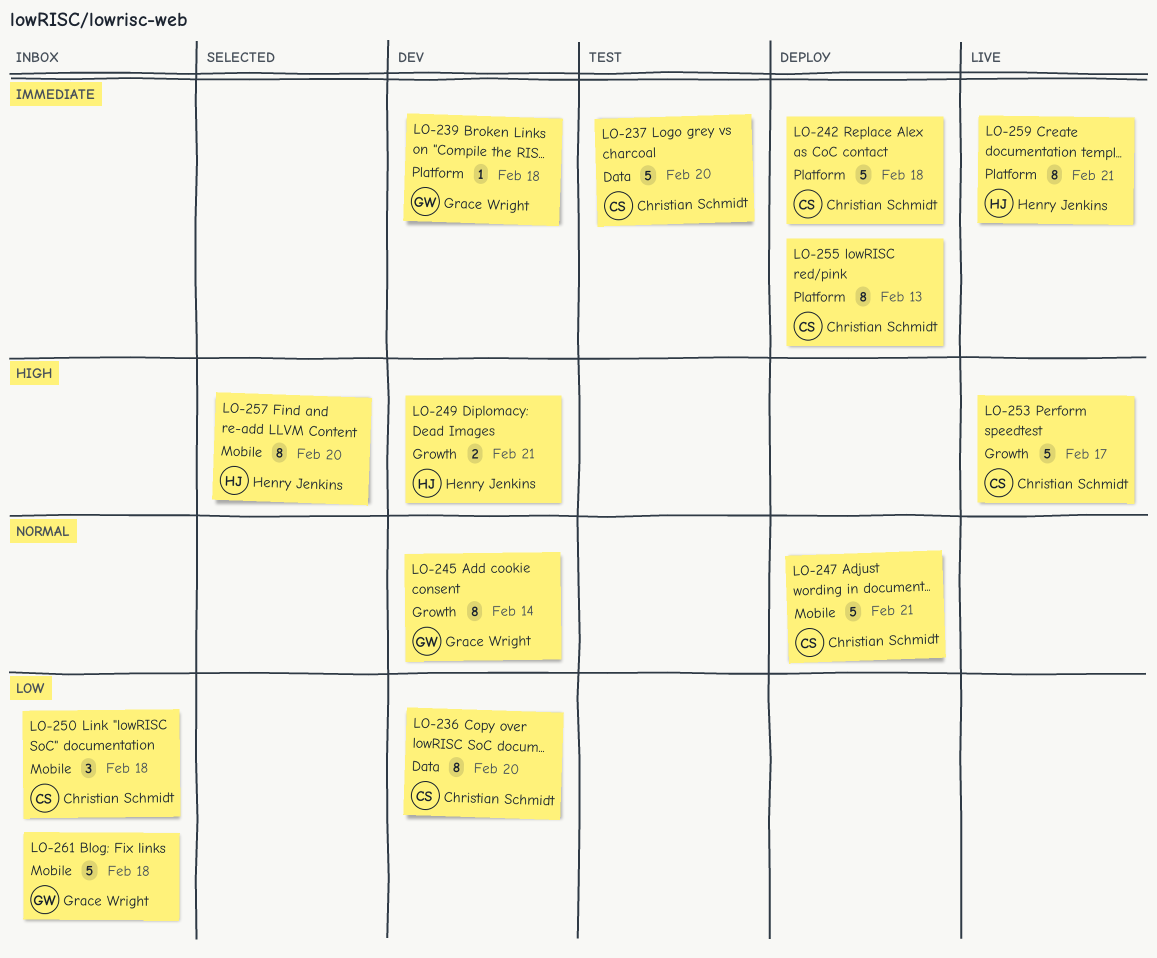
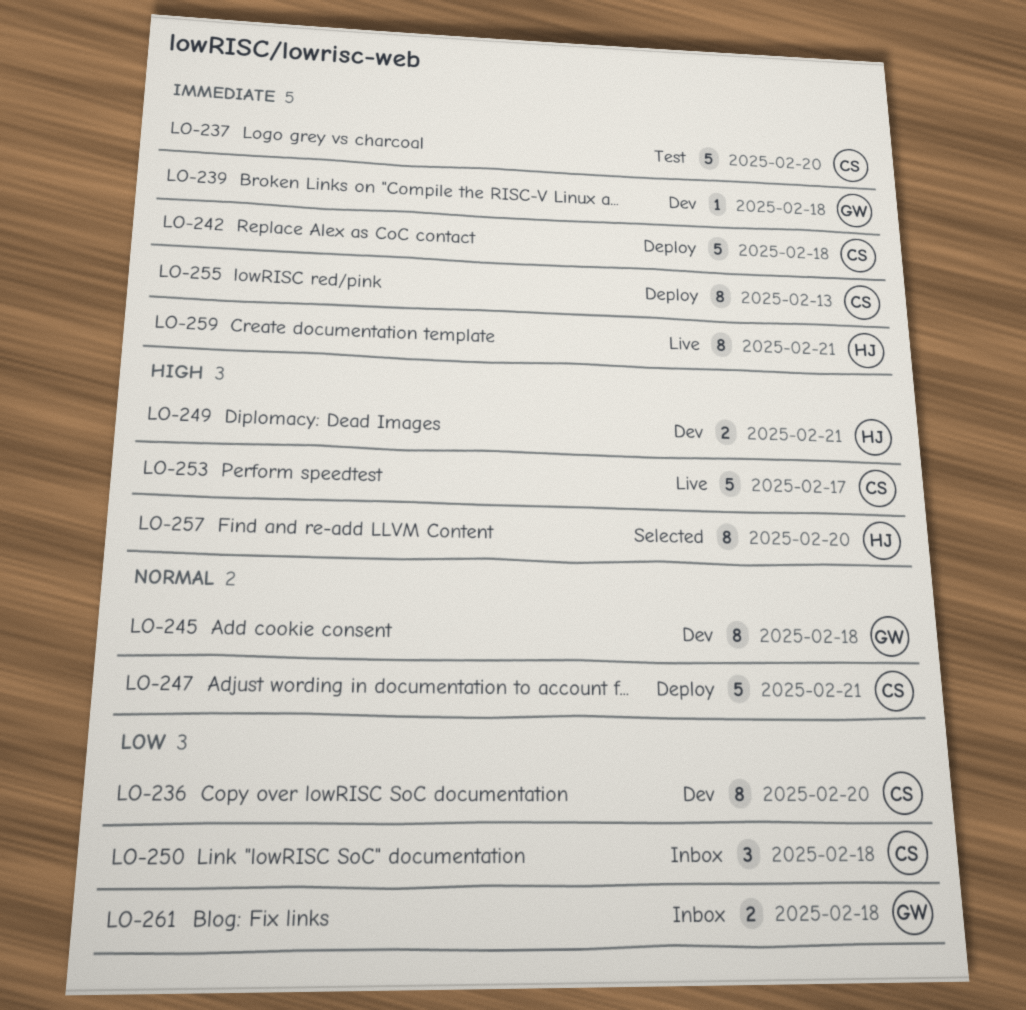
LO-245, due: Feb 14 -> Feb 18
LO-261, estimate: 5 -> 2

